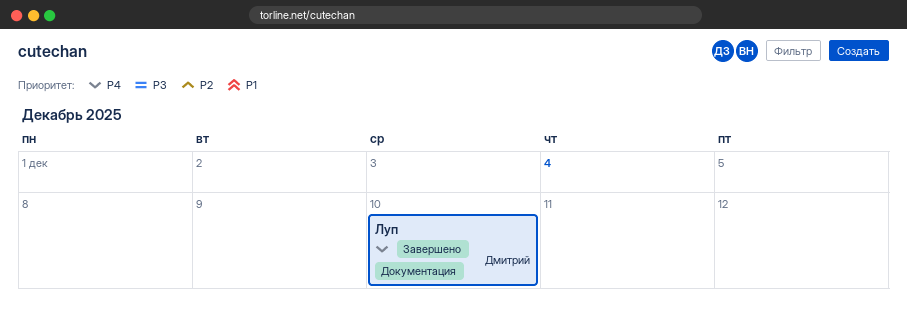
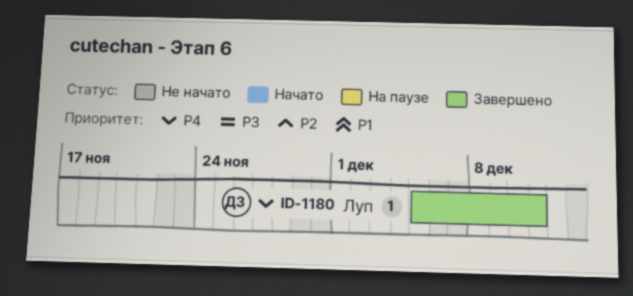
Луп, due: Dec 10 -> Dec 11

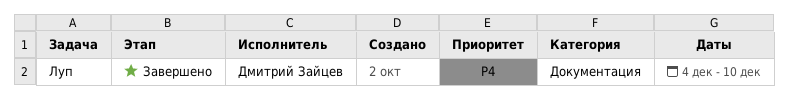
Луп, start: Dec 5 -> Dec 4
Луп, due: Dec 11 -> Dec 10

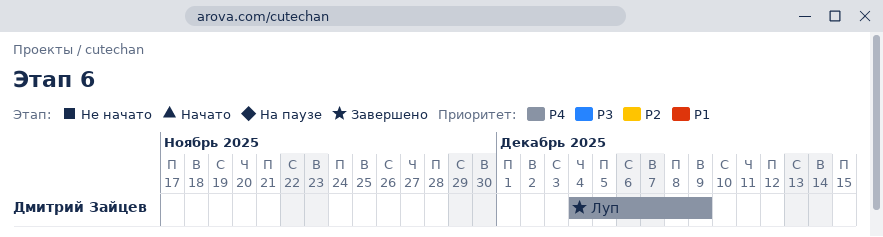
Луп, due: Dec 10 -> Dec 9

